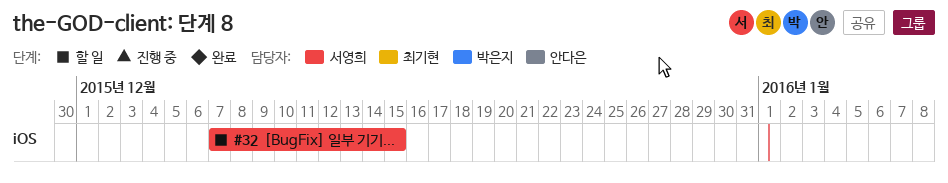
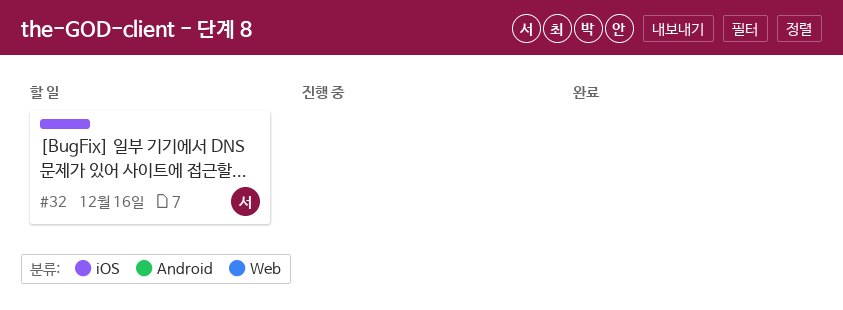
#32, due: Dec 15 -> Dec 16

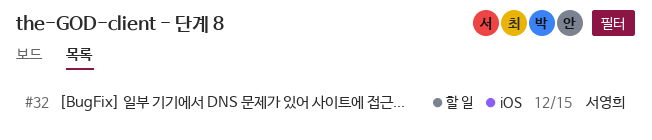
#32, due: Dec 16 -> Dec 15

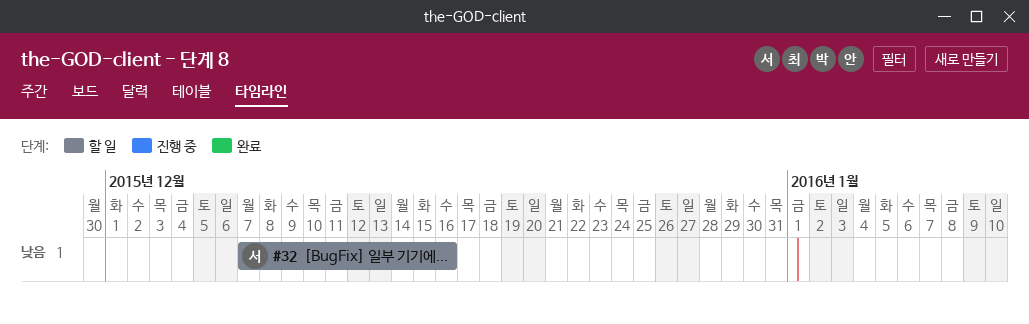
#32, due: Dec 15 -> Dec 16

